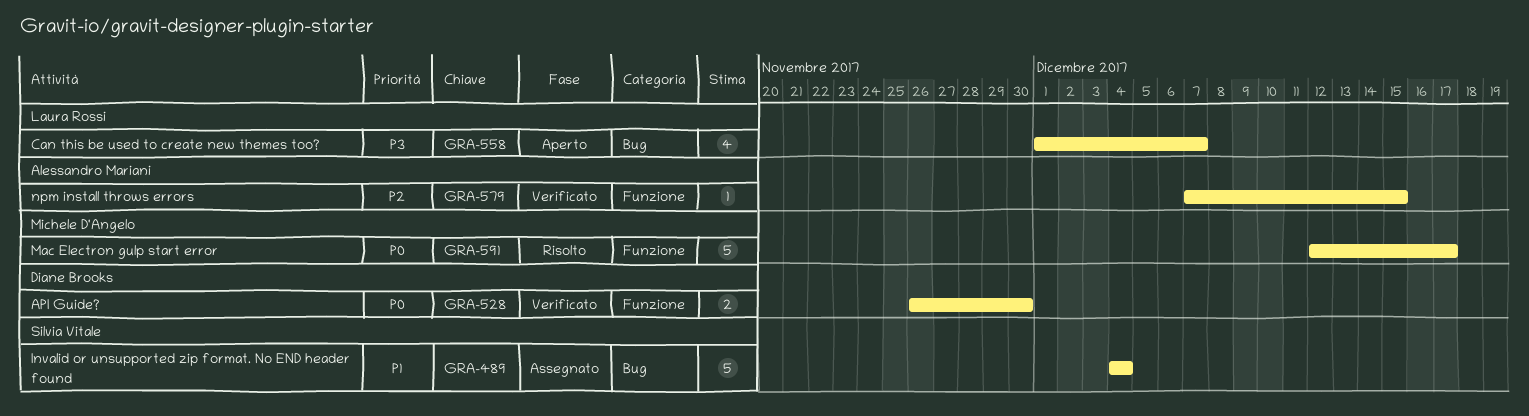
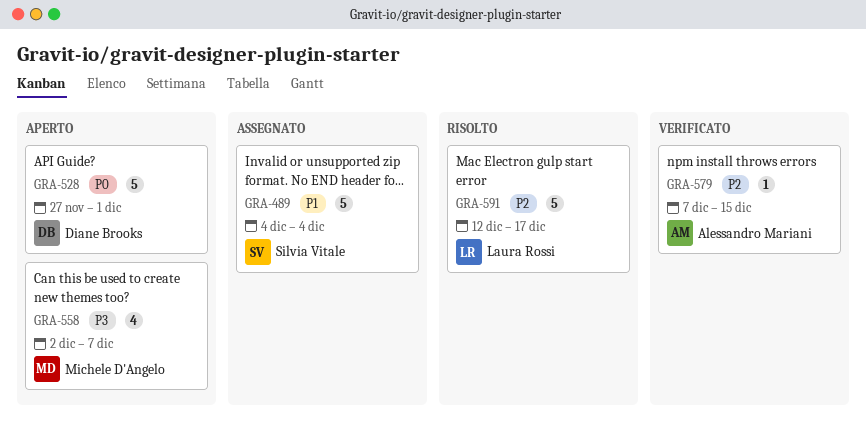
GRA-528, status: Verificato -> Aperto
GRA-528, estimate: 2 -> 5
GRA-528, start: Nov 26 -> Nov 27
GRA-528, due: Nov 30 -> Dec 1
GRA-558, owner: Laura Rossi -> Michele D'Angelo
GRA-558, start: Dec 1 -> Dec 2
GRA-591, owner: Michele D'Angelo -> Laura Rossi
GRA-591, priority: P0 -> P2

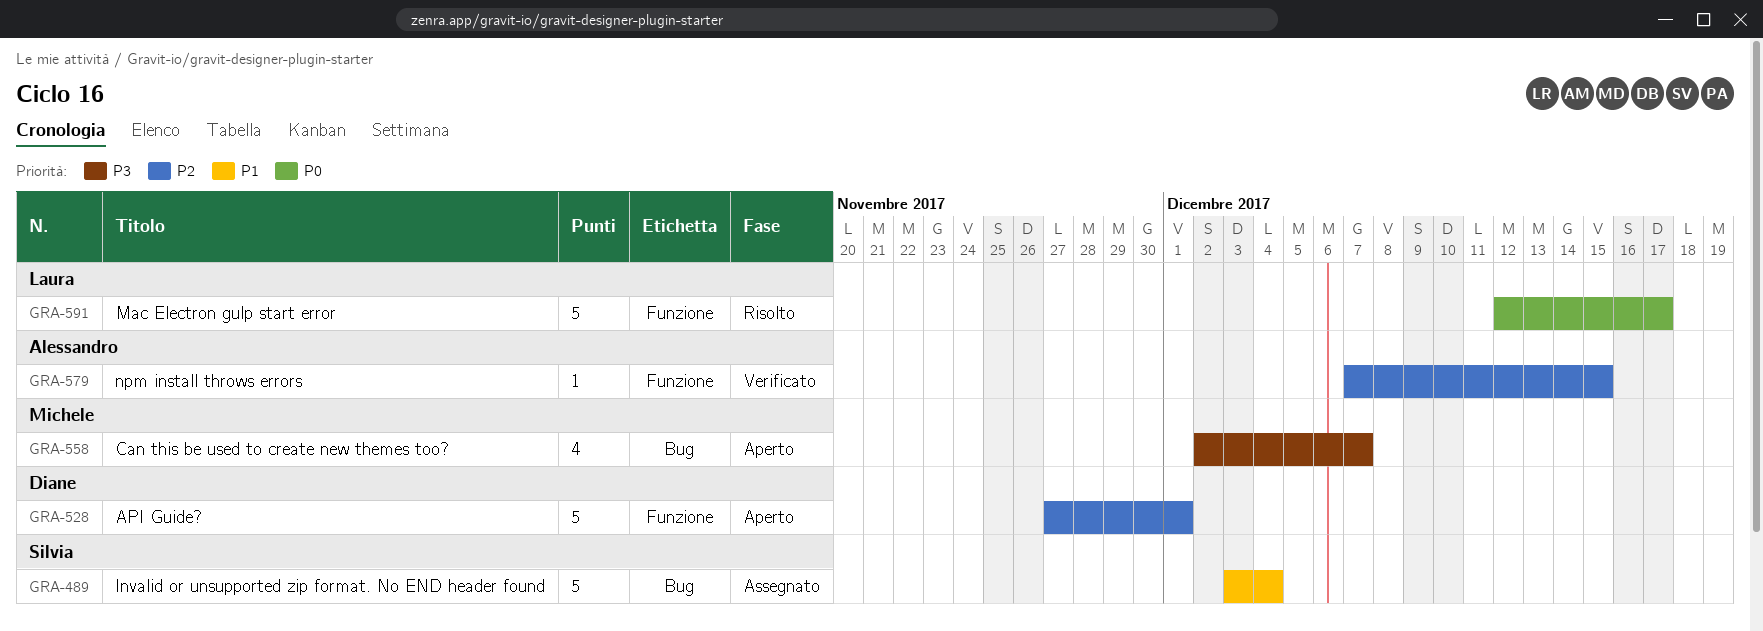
GRA-489, start: Dec 4 -> Dec 3
GRA-528, priority: P0 -> P2
GRA-591, priority: P2 -> P0

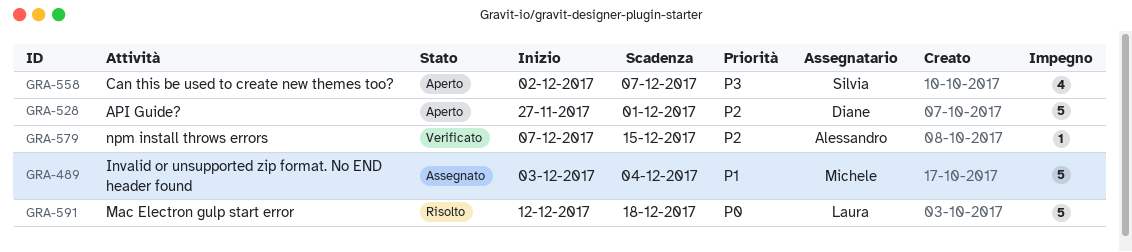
GRA-489, owner: Silvia -> Michele
GRA-558, owner: Michele -> Silvia
GRA-591, due: Dec 17 -> Dec 18

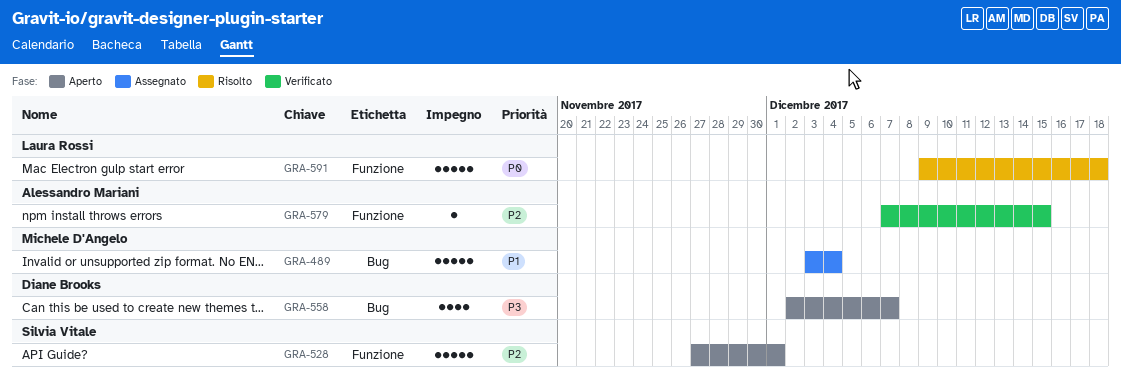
GRA-528, owner: Diane Brooks -> Silvia Vitale
GRA-558, owner: Silvia Vitale -> Diane Brooks
GRA-591, start: Dec 12 -> Dec 9

